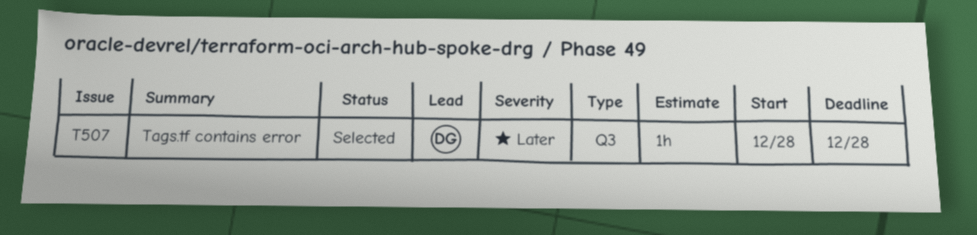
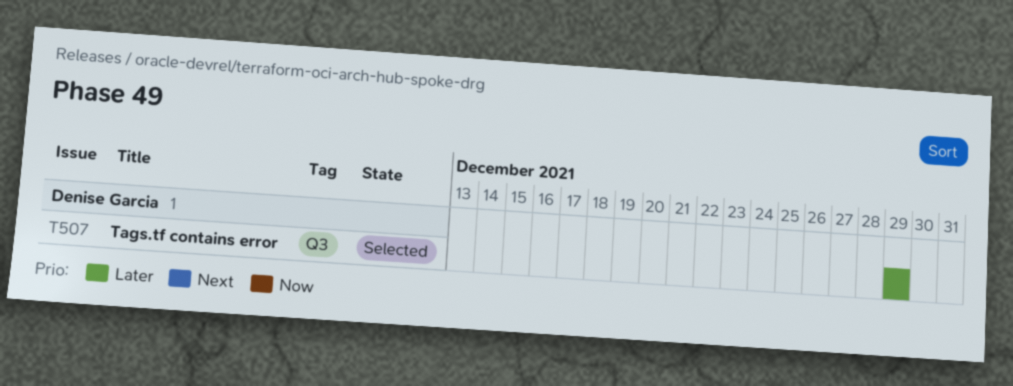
T507, start: Dec 28 -> Dec 29
T507, due: Dec 28 -> Dec 29

